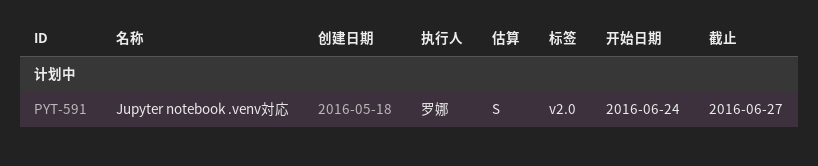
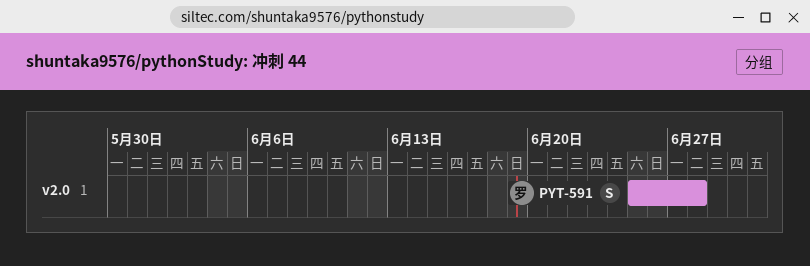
PYT-591, start: Jun 24 -> Jun 25
PYT-591, due: Jun 27 -> Jun 28

